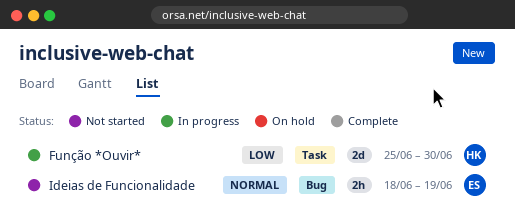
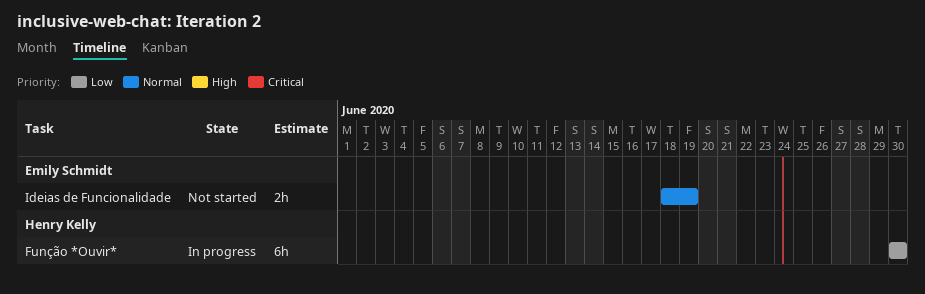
Função *Ouvir*, estimate: 2d -> 6h
Função *Ouvir*, start: Jun 25 -> Jun 30

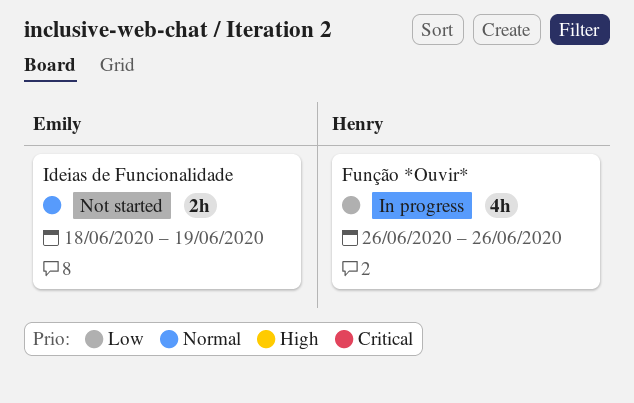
Função *Ouvir*, estimate: 6h -> 4h
Função *Ouvir*, start: Jun 30 -> Jun 26
Função *Ouvir*, due: Jun 30 -> Jun 26

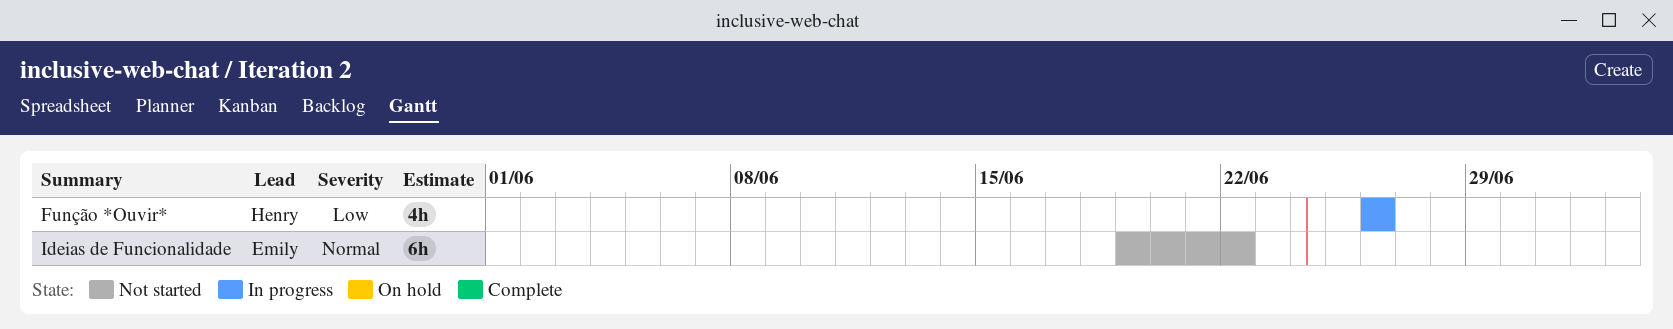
Ideias de Funcionalidade, estimate: 2h -> 6h
Ideias de Funcionalidade, start: Jun 18 -> Jun 19
Ideias de Funcionalidade, due: Jun 19 -> Jun 22

